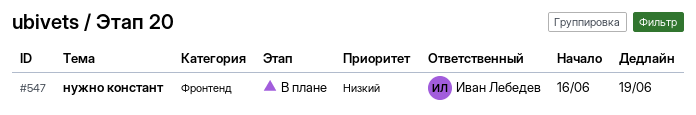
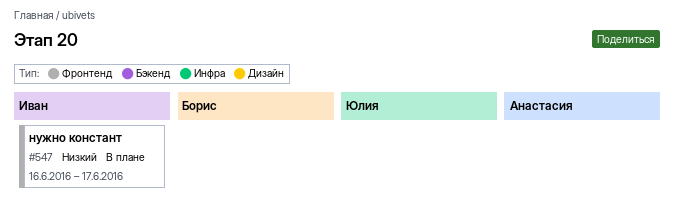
#547, due: Jun 19 -> Jun 17

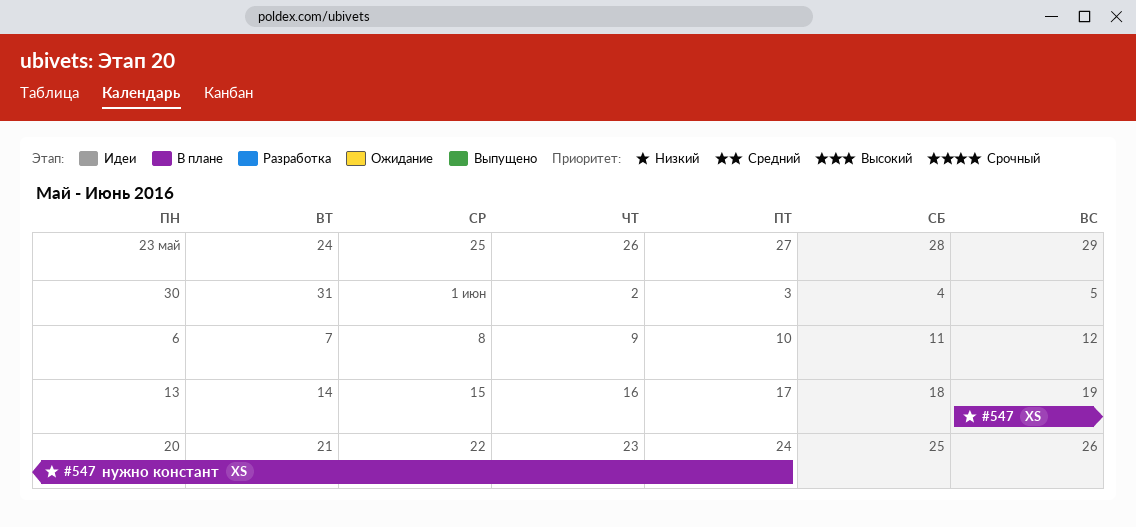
#547, start: Jun 16 -> Jun 19
#547, due: Jun 17 -> Jun 24

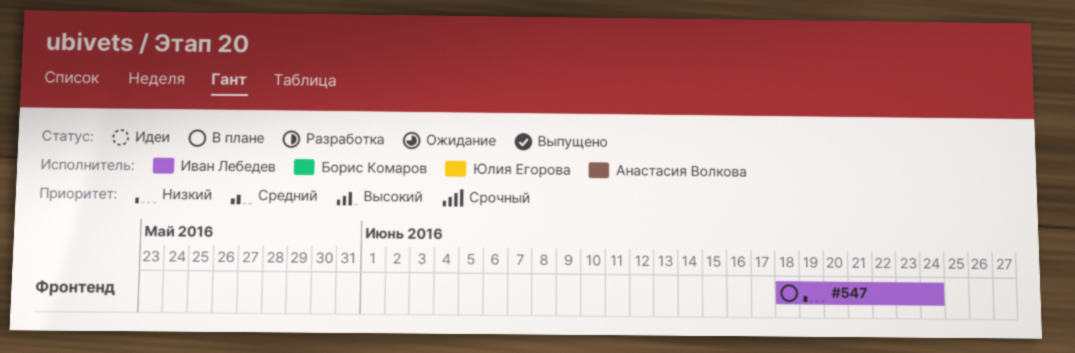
#547, start: Jun 19 -> Jun 18

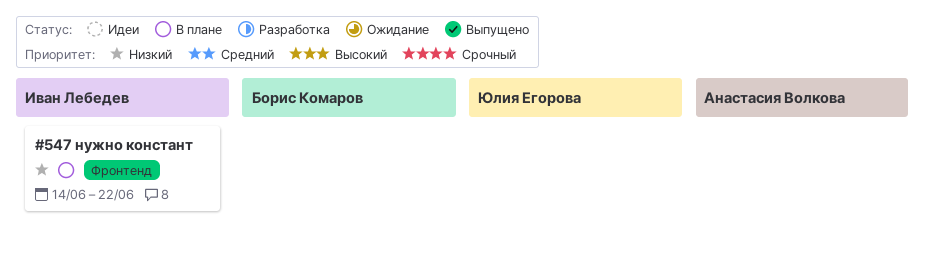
#547, start: Jun 18 -> Jun 14
#547, due: Jun 24 -> Jun 22

